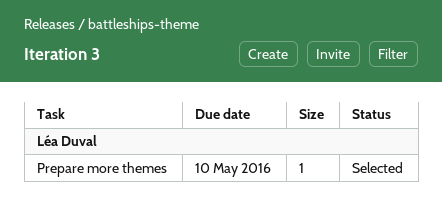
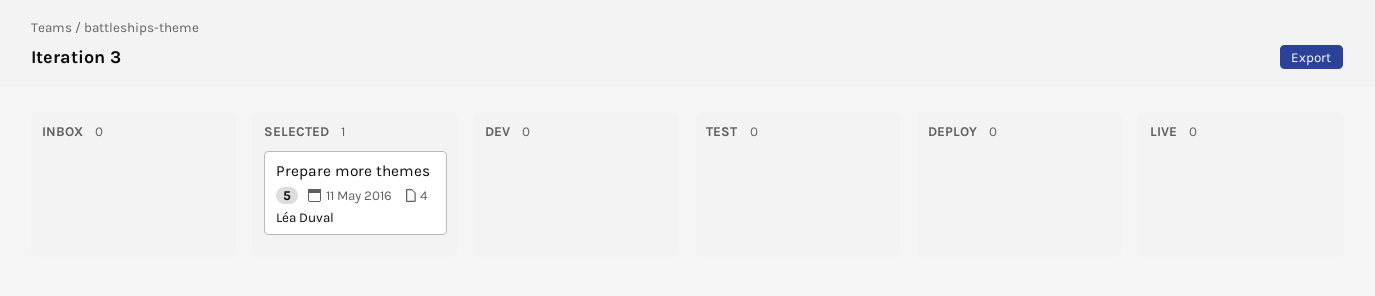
Prepare more themes, estimate: 1 -> 5
Prepare more themes, due: May 10 -> May 11

